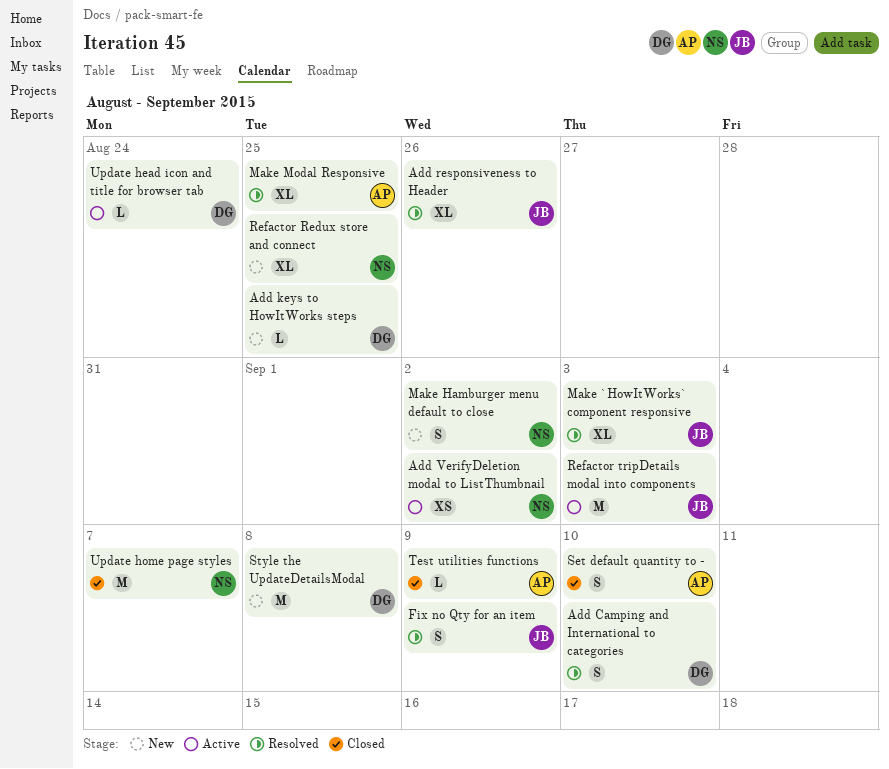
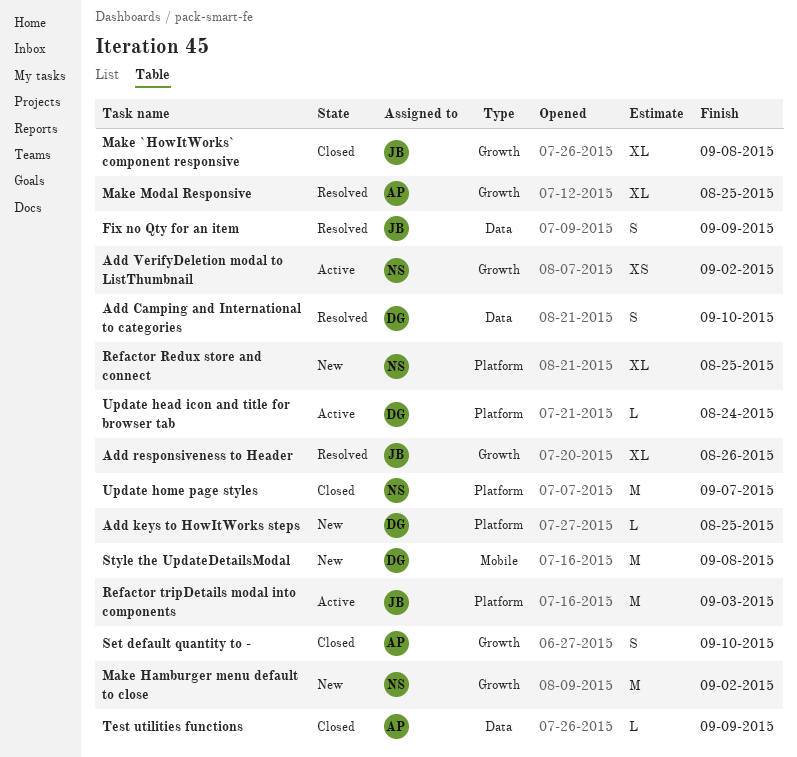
Make `HowItWorks` component responsive, status: Resolved -> Closed
Make `HowItWorks` component responsive, due: Sep 3 -> Sep 8
Make Hamburger menu default to close, estimate: S -> M

